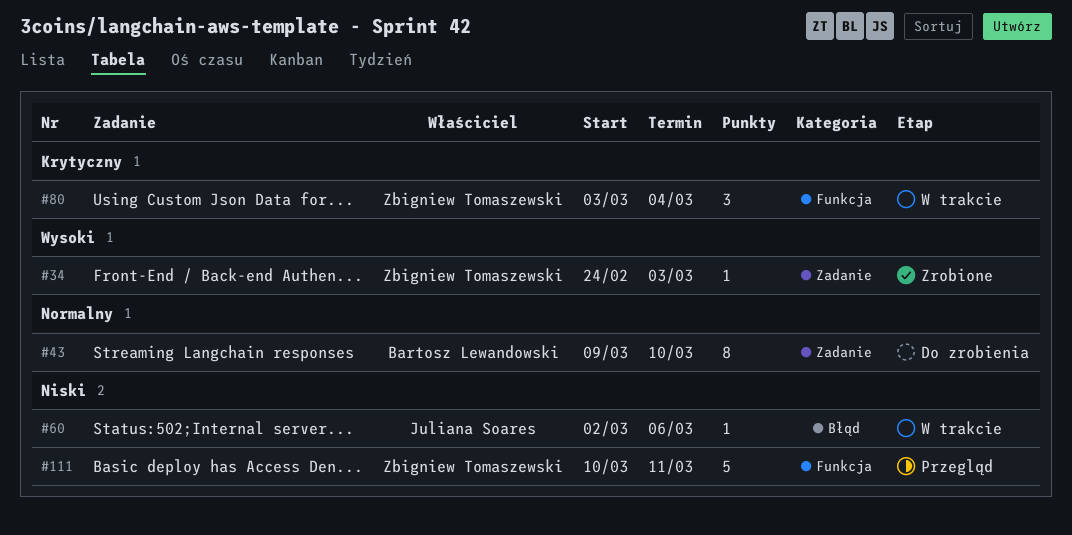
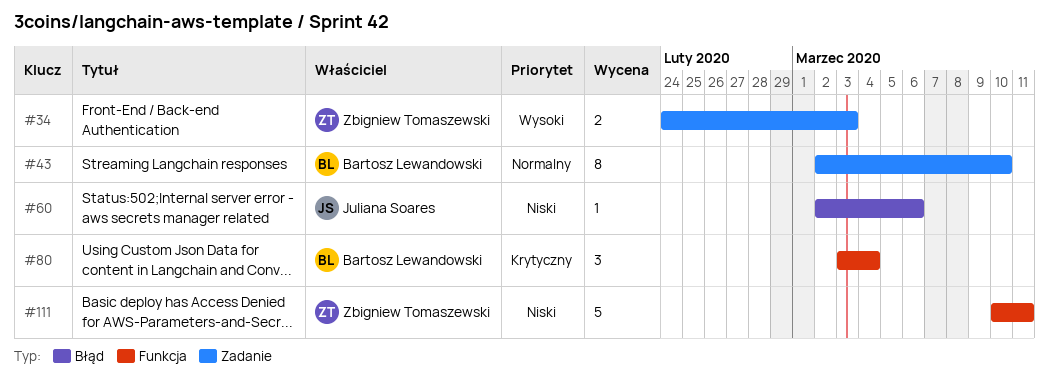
#34, estimate: 1 -> 2
#43, start: Mar 9 -> Mar 2
#80, owner: Zbigniew Tomaszewski -> Bartosz Lewandowski

